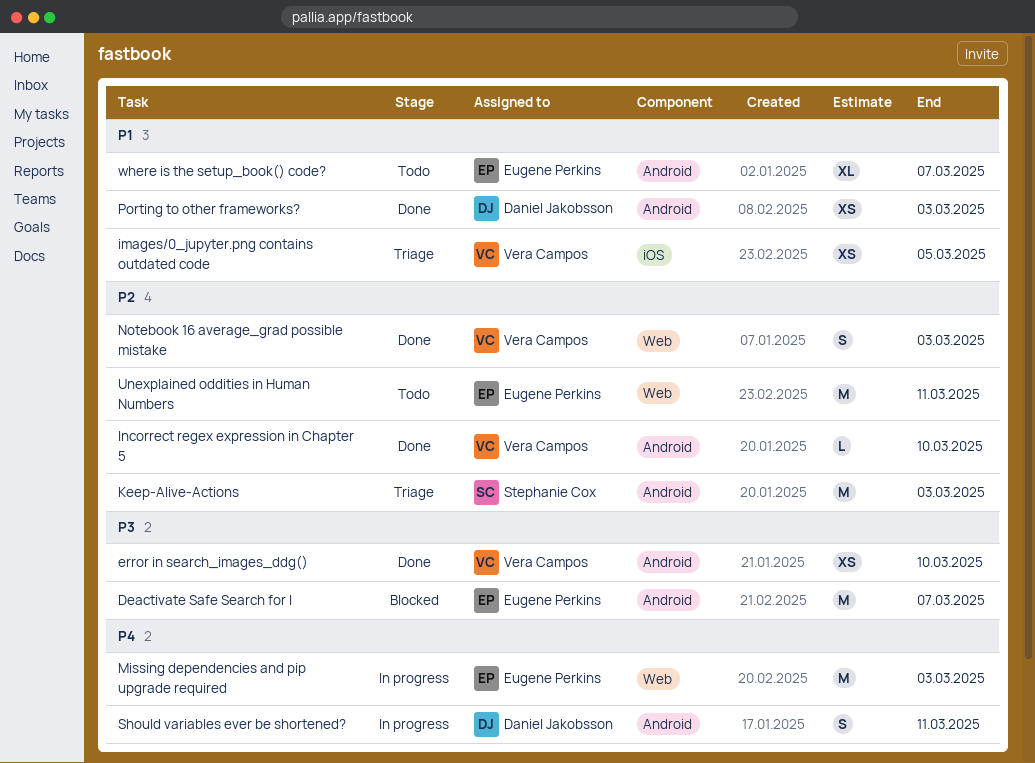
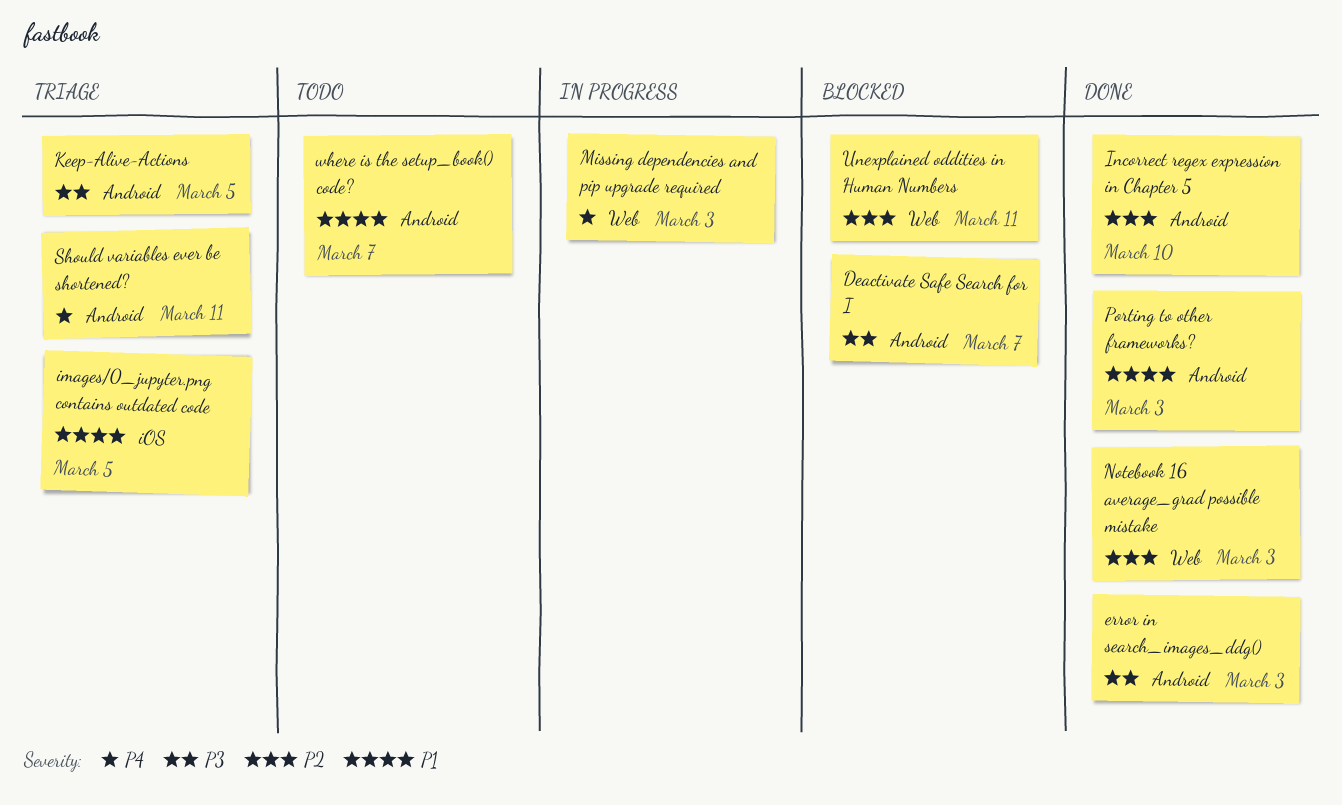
error in search_images_ddg(), due: Mar 10 -> Mar 3
Keep-Alive-Actions, priority: P2 -> P3
Keep-Alive-Actions, due: Mar 3 -> Mar 5
Should variables ever be shortened?, status: In progress -> Triage
Unexplained oddities in Human Numbers, status: Todo -> Blocked

